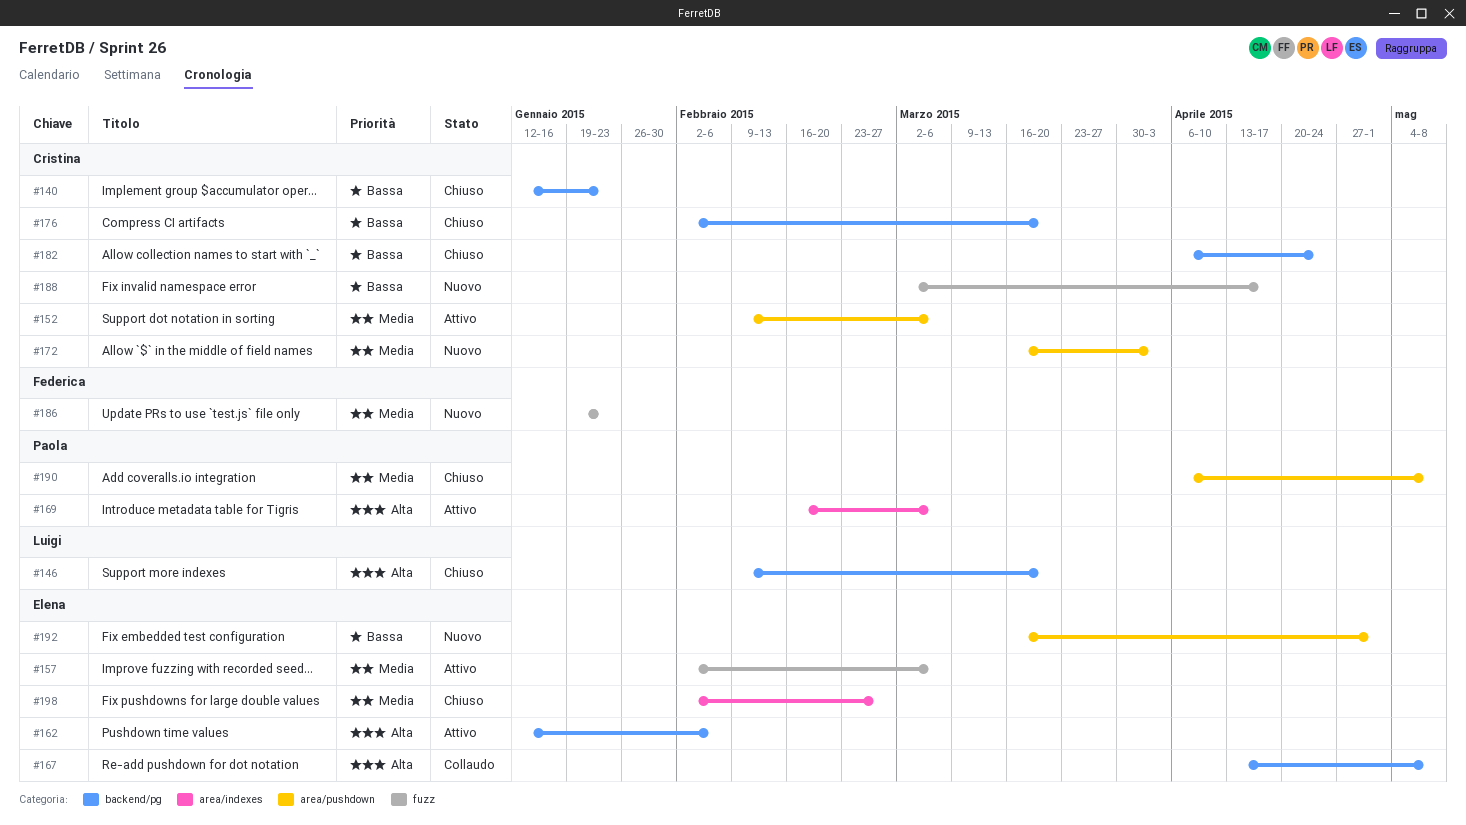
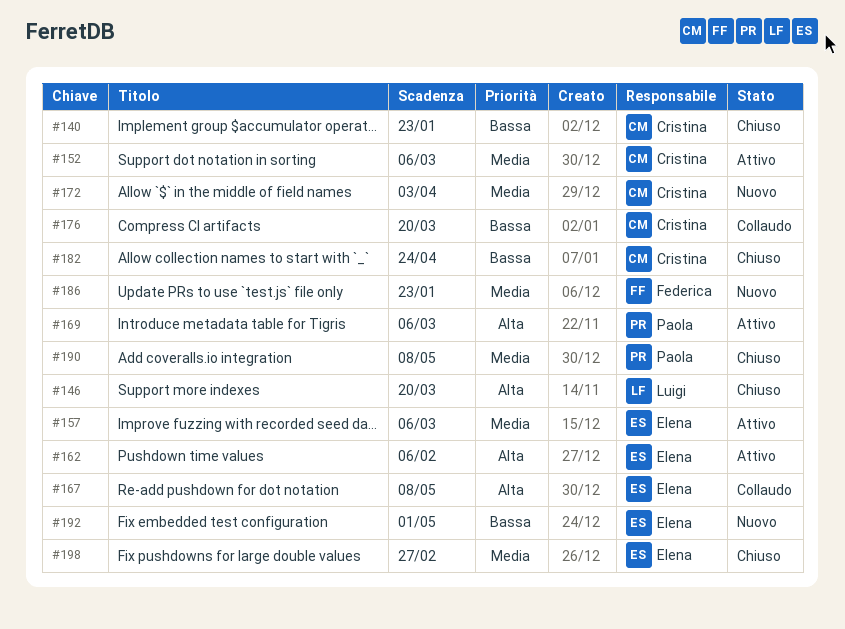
#176, status: Chiuso -> Collaudo
#188: present -> none

